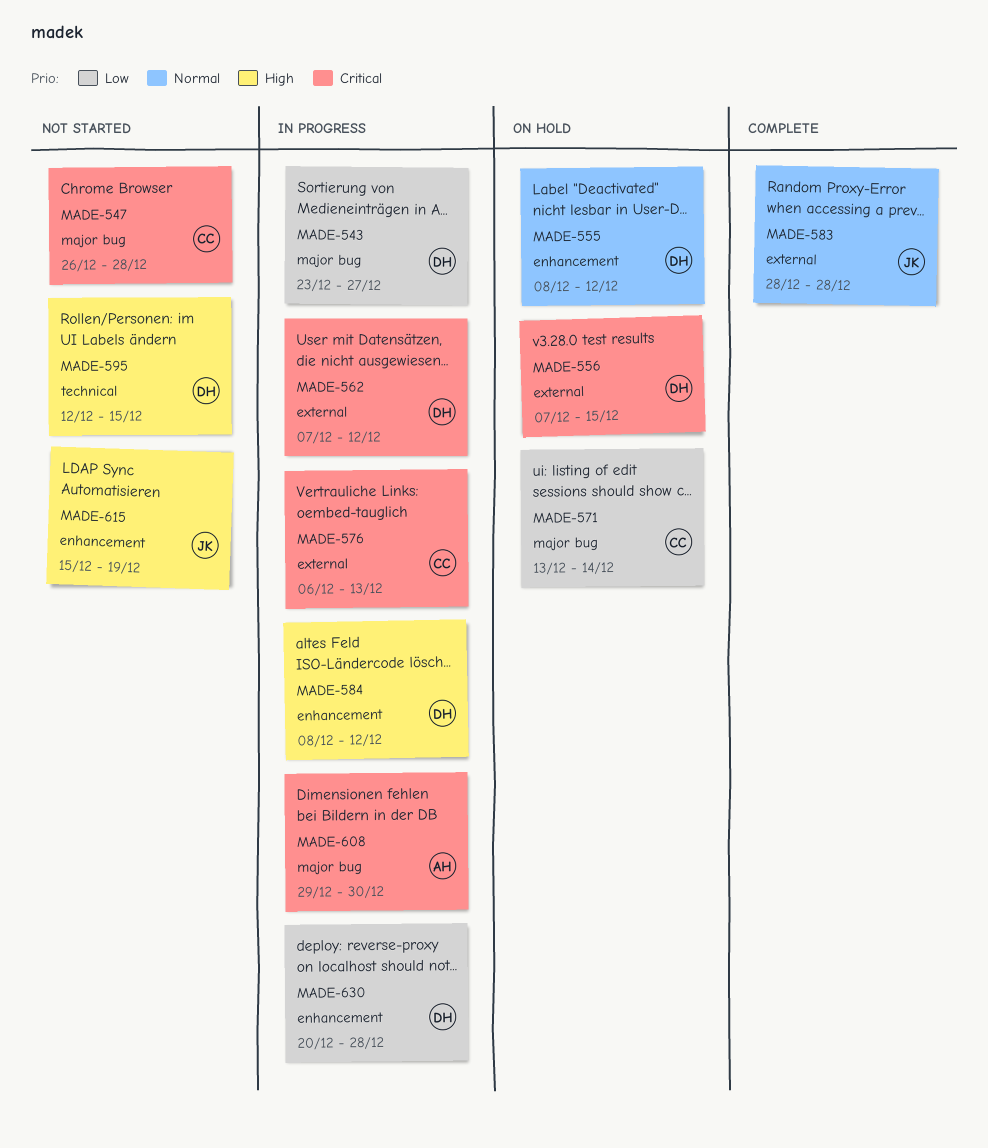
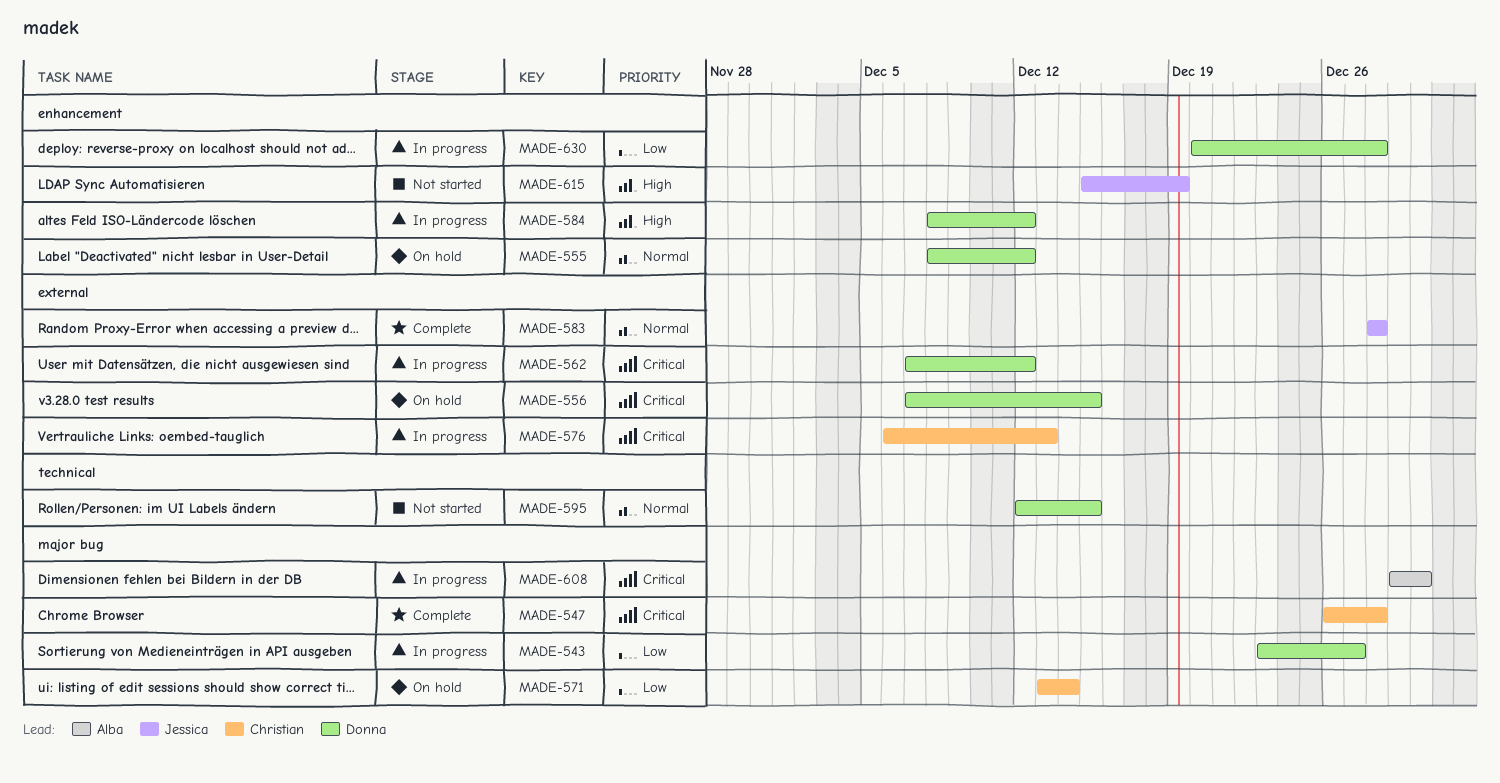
MADE-547, status: Not started -> Complete
MADE-595, priority: High -> Normal

